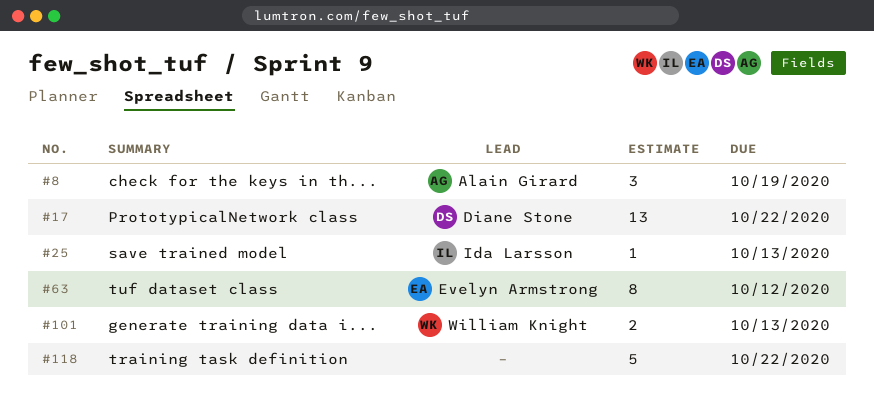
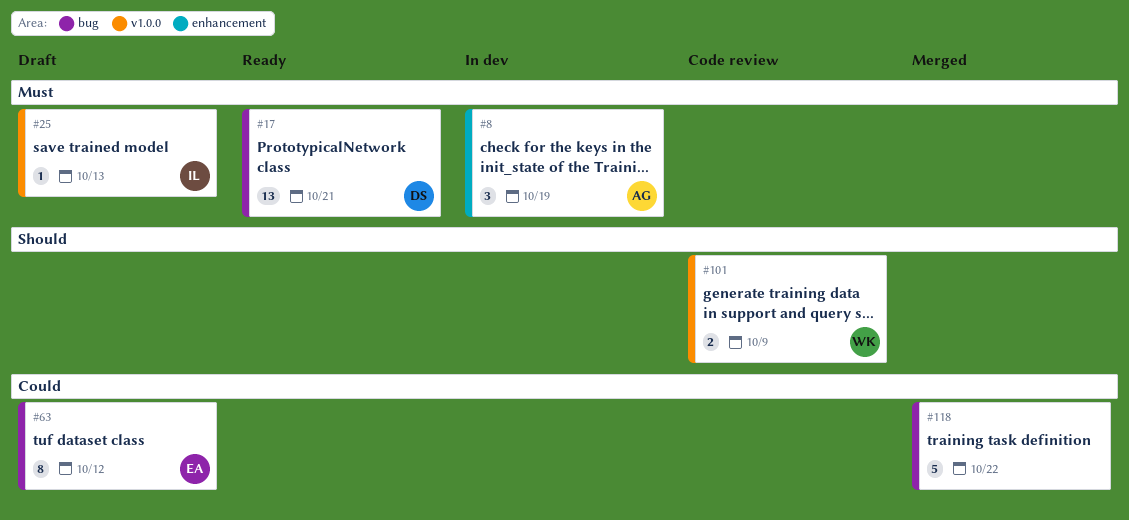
#17, due: Oct 22 -> Oct 21
#101, due: Oct 13 -> Oct 9

